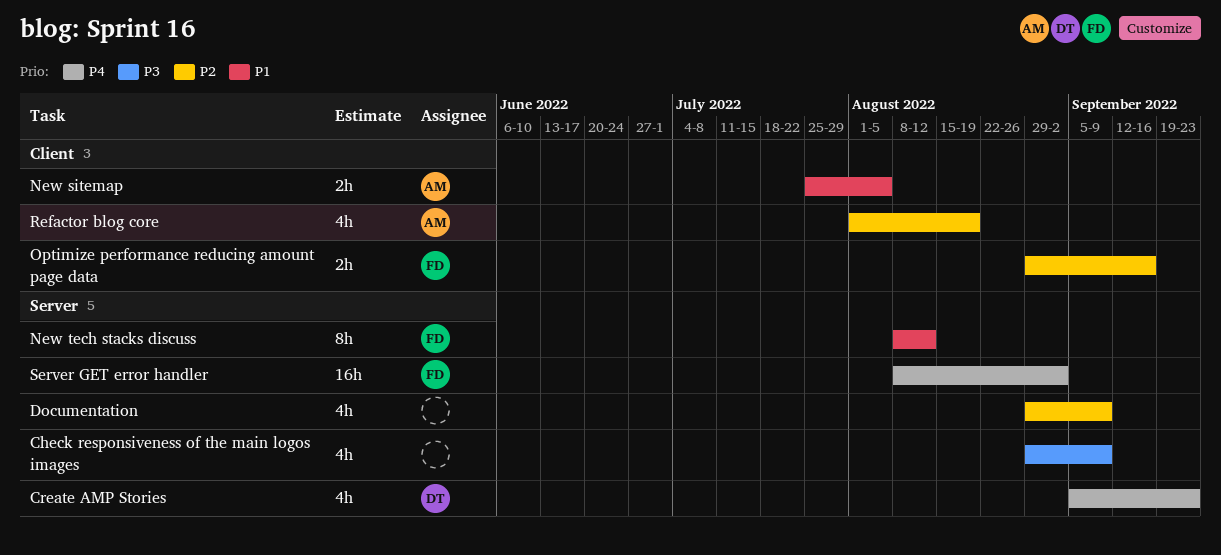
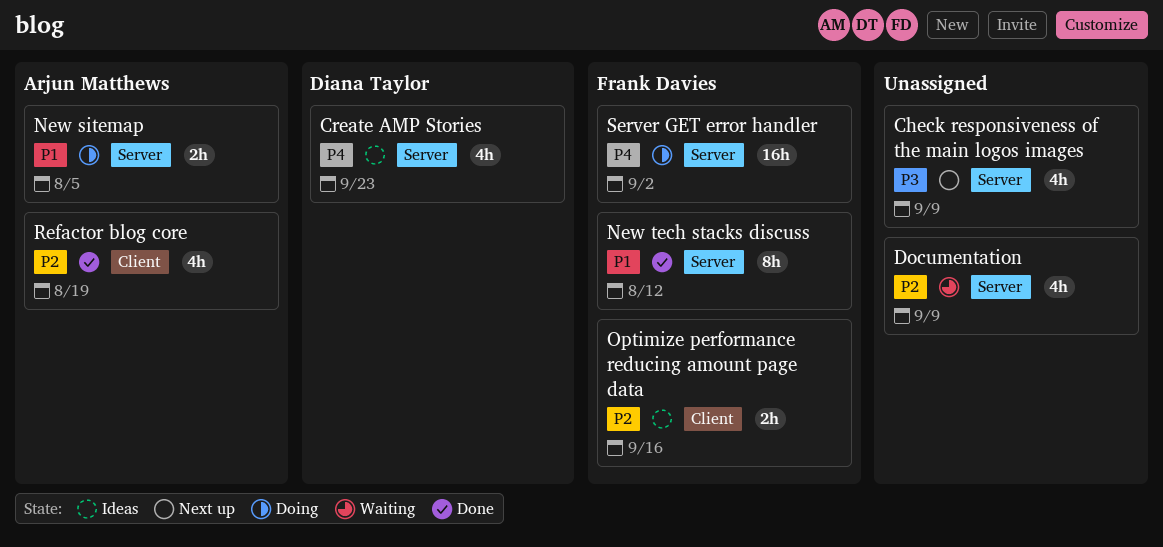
New sitemap, label: Client -> Server

